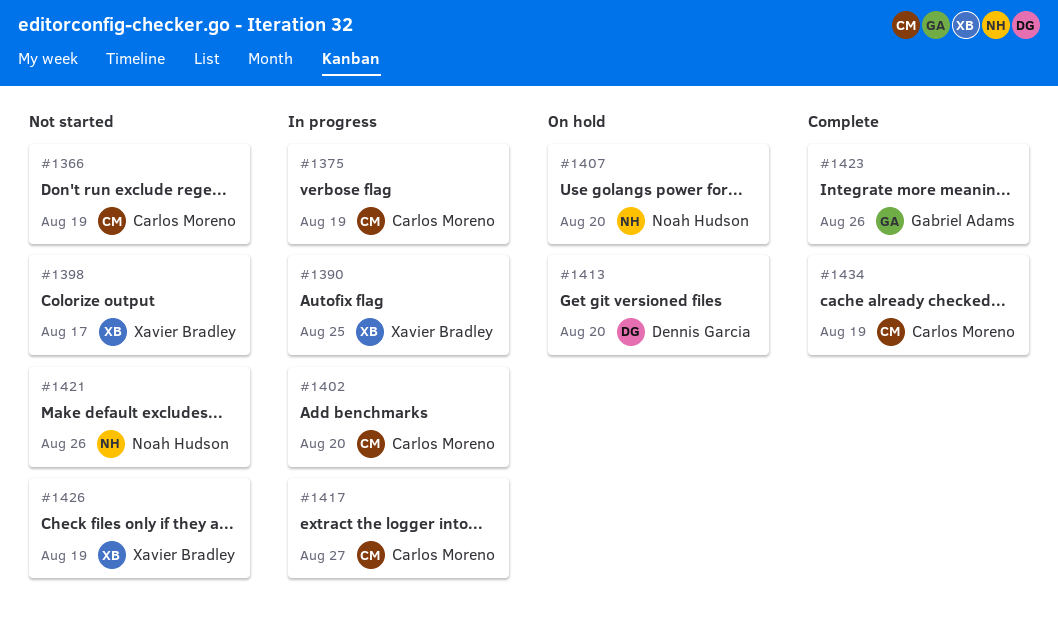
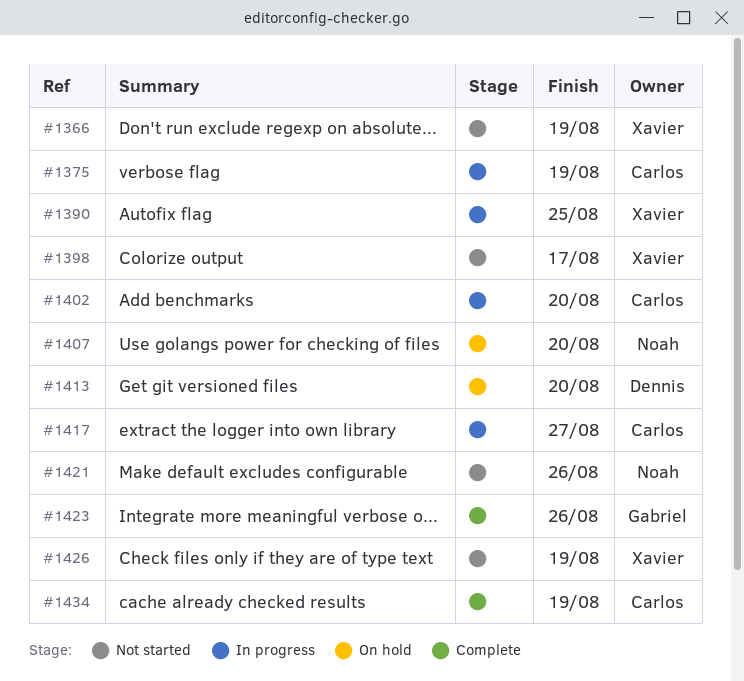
#1366, owner: Carlos Moreno -> Xavier Bradley

